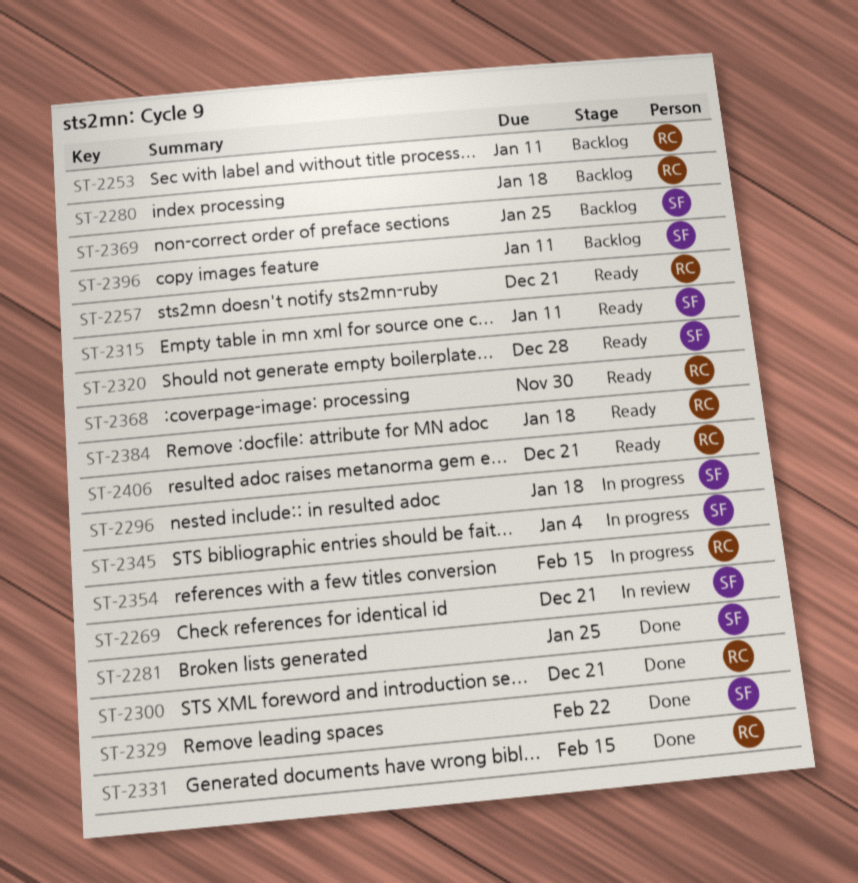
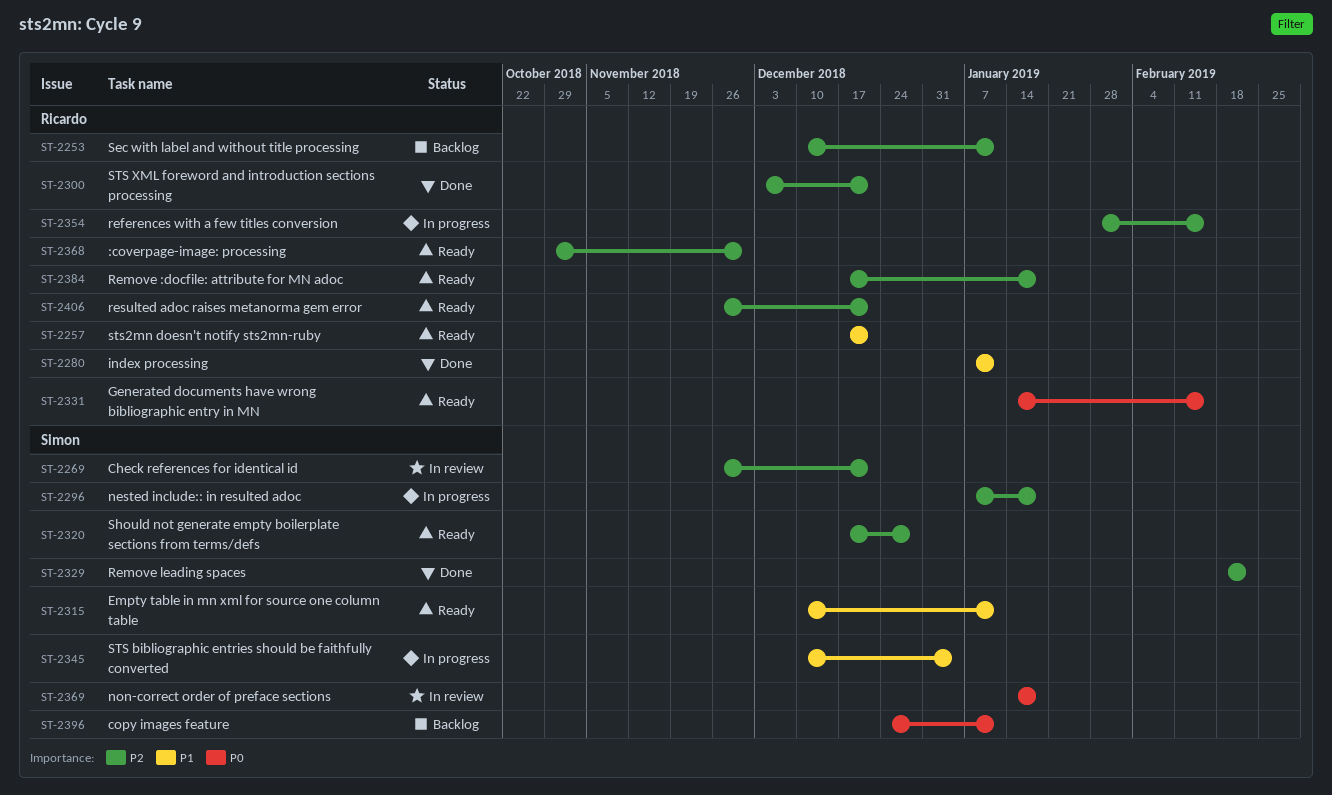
ST-2280, status: Backlog -> Done
ST-2280, due: Jan 18 -> Jan 11
ST-2281: present -> none
ST-2331, status: Done -> Ready
ST-2369, status: Backlog -> In review
ST-2369, due: Jan 25 -> Jan 18

